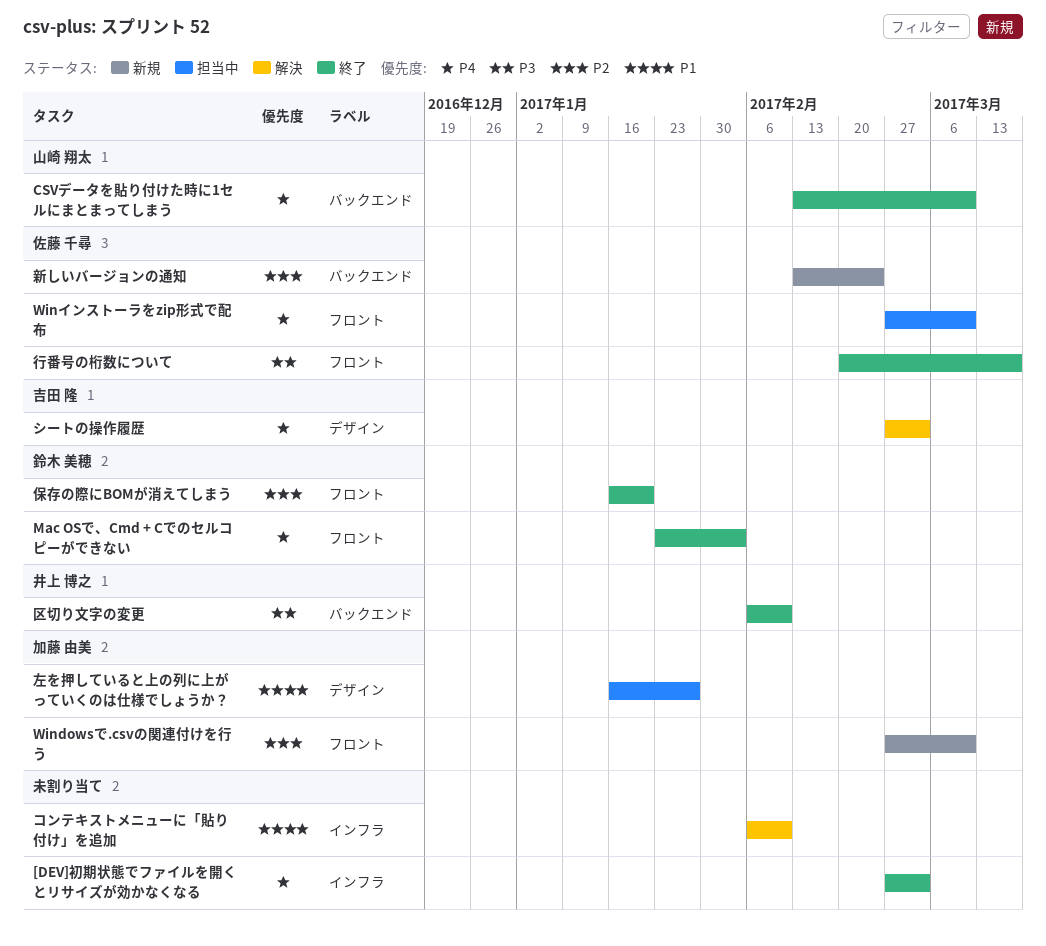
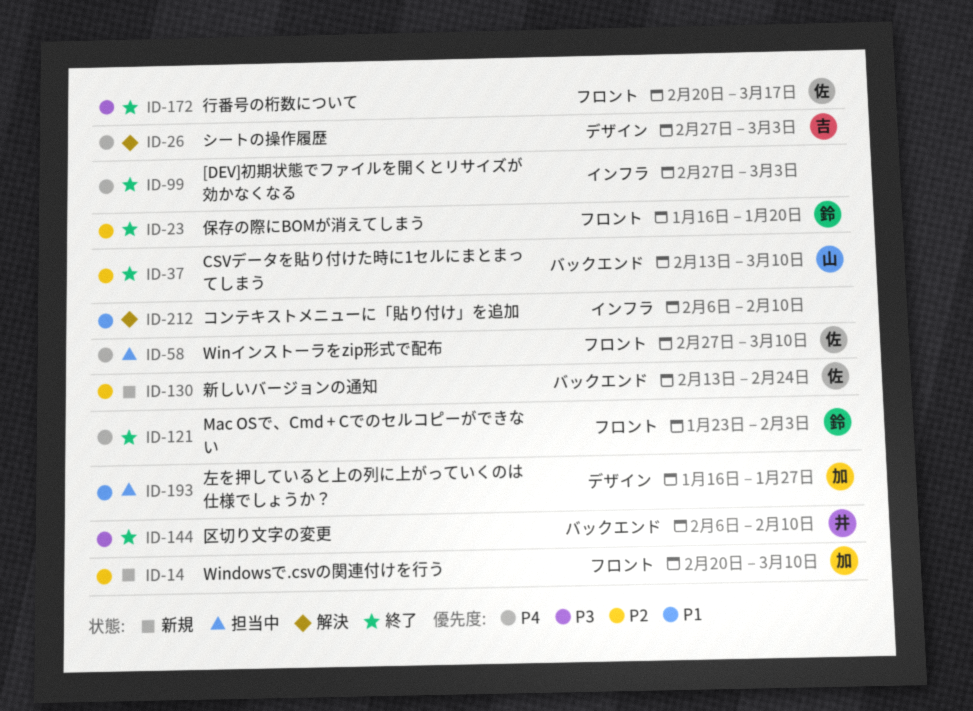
CSVデータを貼り付けた時に1セルにまとまってしまう, priority: P4 -> P2
Windowsで.csvの関連付けを行う, start: Feb 27 -> Feb 20

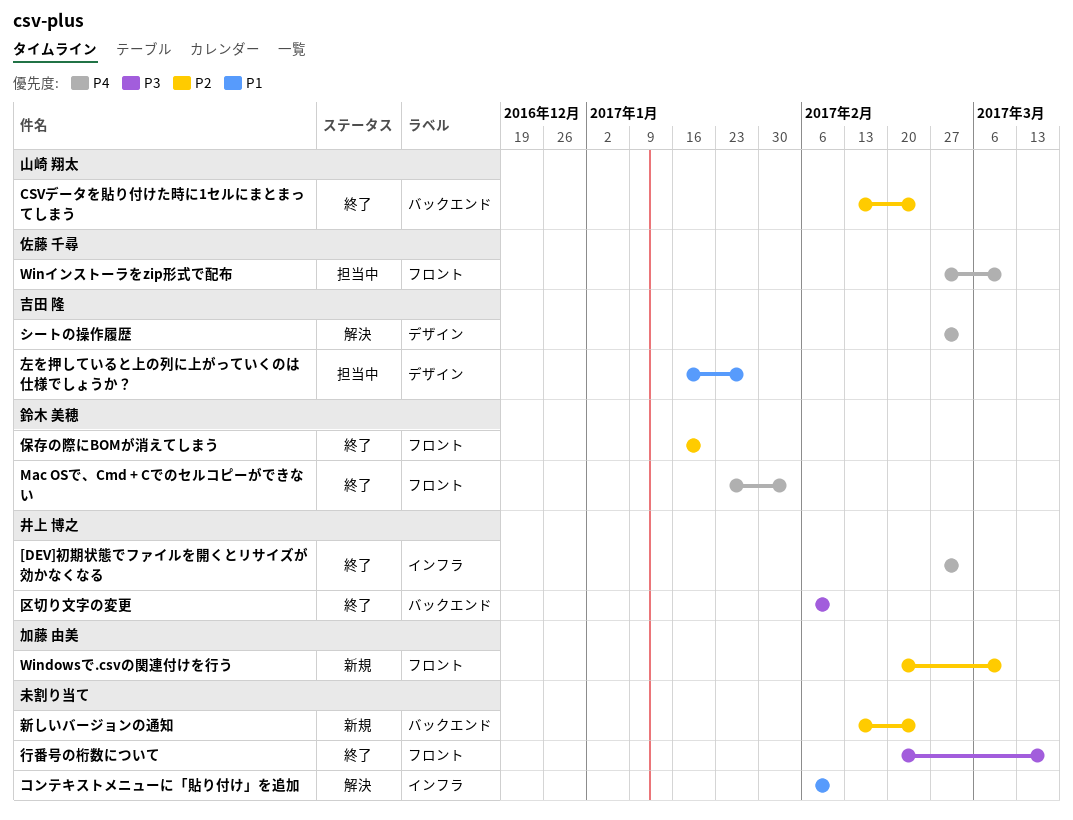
[DEV]初期状態でファイルを開くとリサイズが効かなくなる, owner: none -> 井上 博之
CSVデータを貼り付けた時に1セルにまとまってしまう, due: Mar 10 -> Feb 24
左を押していると上の列に上がっていくのは仕様でしょうか？, owner: 加藤 由美 -> 吉田 隆
新しいバージョンの通知, owner: 佐藤 千尋 -> none
行番号の桁数について, owner: 佐藤 千尋 -> none

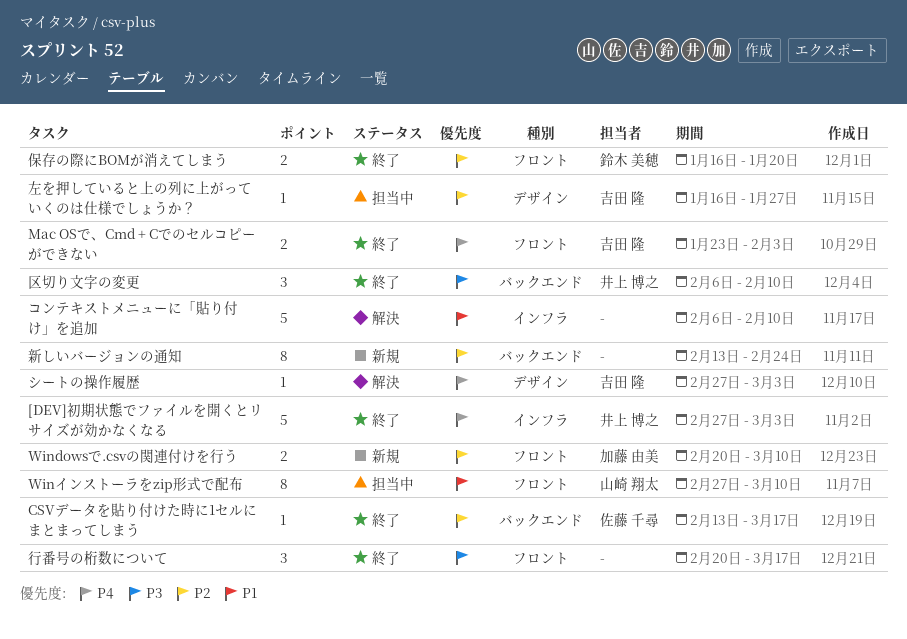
CSVデータを貼り付けた時に1セルにまとまってしまう, owner: 山崎 翔太 -> 佐藤 千尋
CSVデータを貼り付けた時に1セルにまとまってしまう, due: Feb 24 -> Mar 17
Mac OSで、Cmd + Cでのセルコピーができない, owner: 鈴木 美穂 -> 吉田 隆
Winインストーラをzip形式で配布, owner: 佐藤 千尋 -> 山崎 翔太
Winインストーラをzip形式で配布, priority: P4 -> P1
左を押していると上の列に上がっていくのは仕様でしょうか？, priority: P1 -> P2

